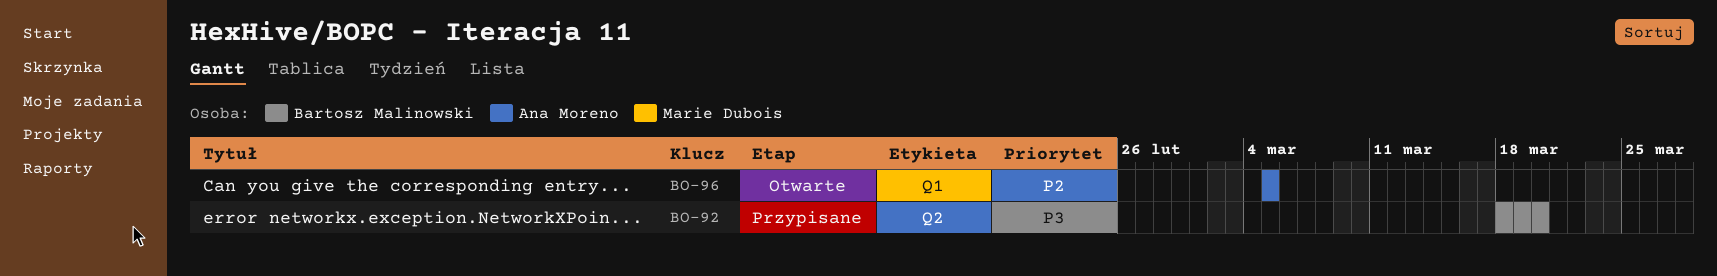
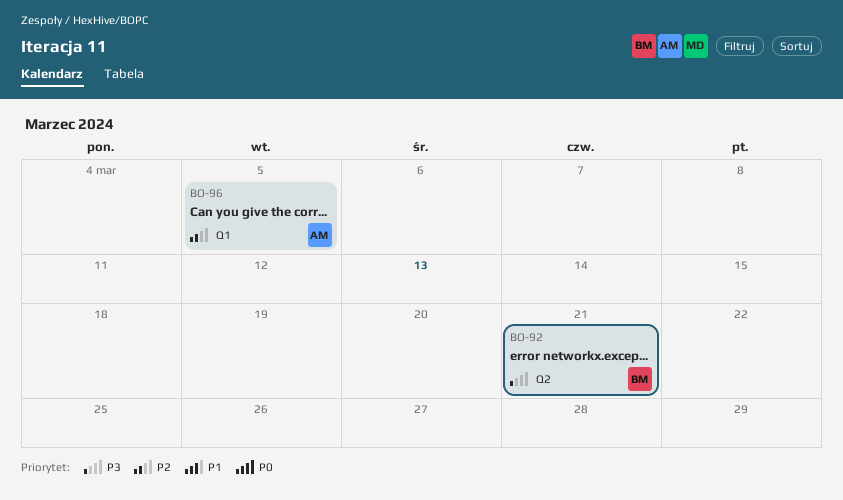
BO-92, due: Mar 20 -> Mar 21

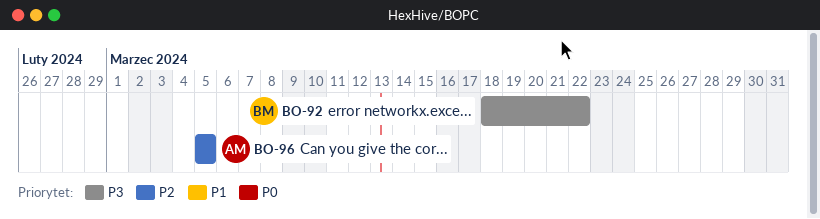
BO-92, due: Mar 21 -> Mar 22

